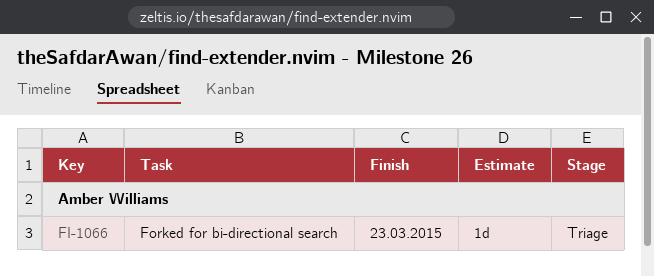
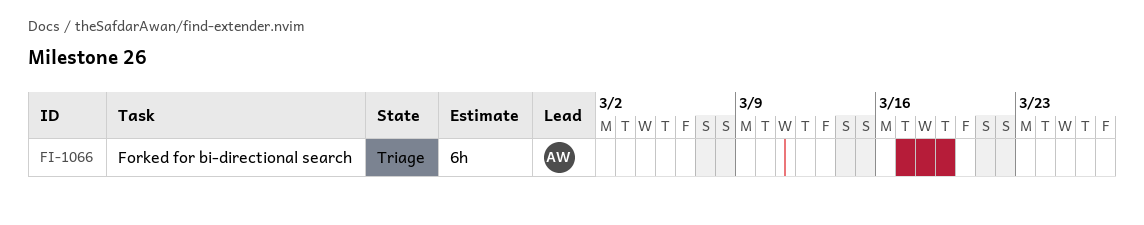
FI-1066, estimate: 1d -> 6h
FI-1066, due: Mar 23 -> Mar 19

